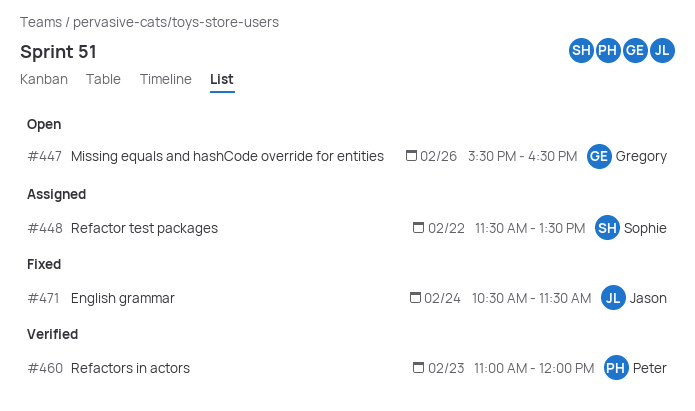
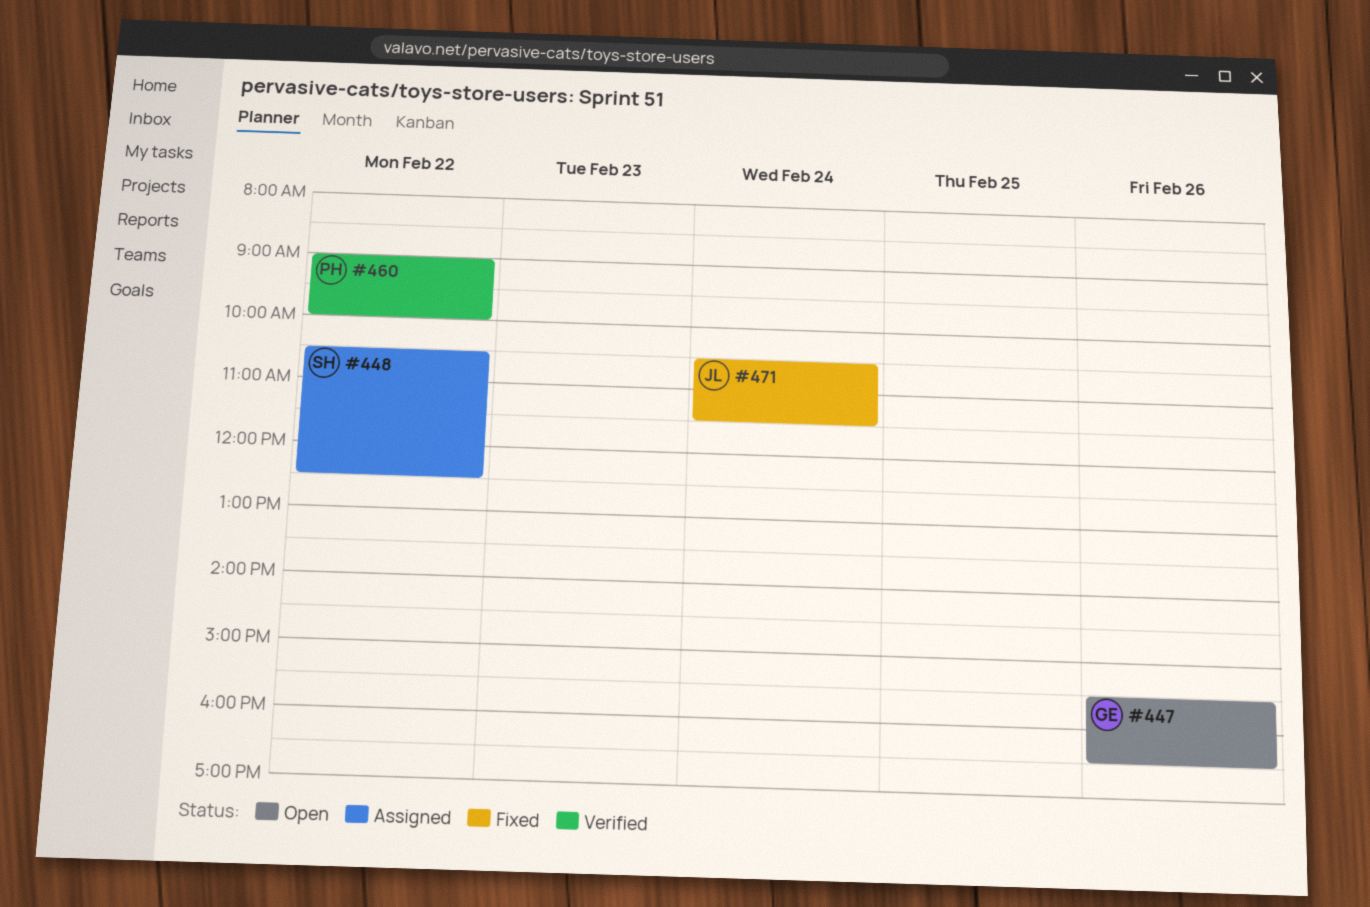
#448, begins: 11:30 -> 10:30
#448, ends: 13:30 -> 12:30
#460, day: Feb 23 -> Feb 22
#460, begins: 11:00 -> 09:00
#460, ends: 12:00 -> 10:00

